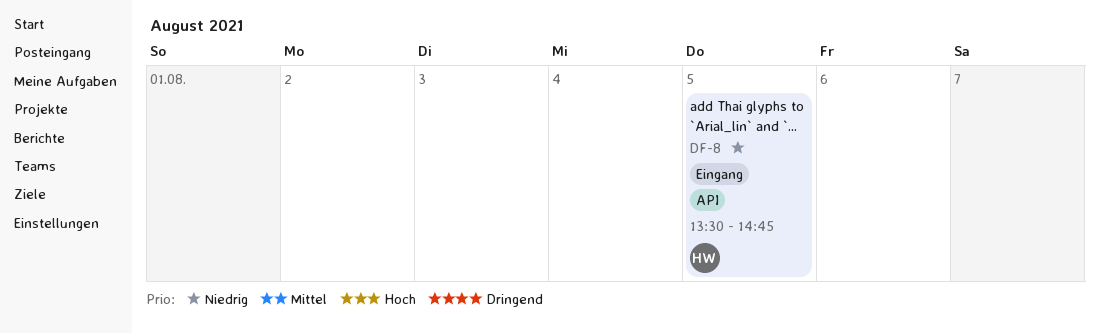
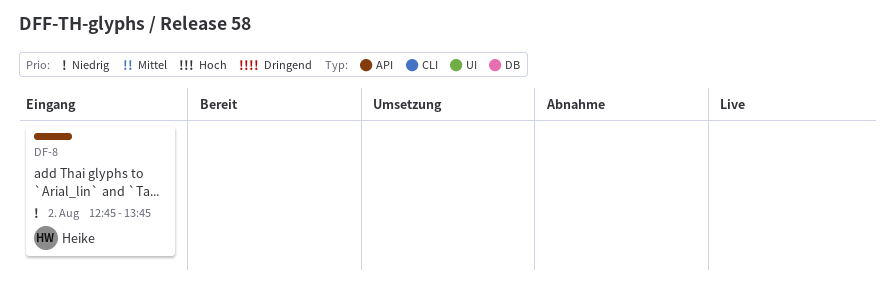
DF-8, day: Aug 5 -> Aug 2
DF-8, begins: 13:30 -> 12:45
DF-8, ends: 14:45 -> 13:45

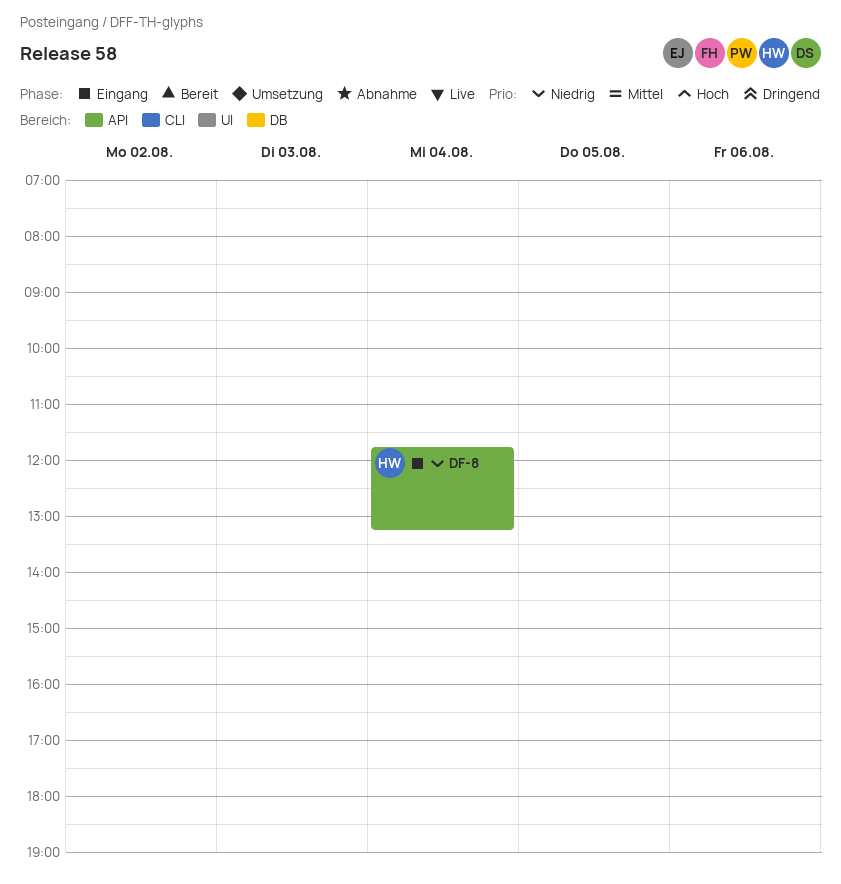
DF-8, day: Aug 2 -> Aug 4
DF-8, begins: 12:45 -> 11:45
DF-8, ends: 13:45 -> 13:15

